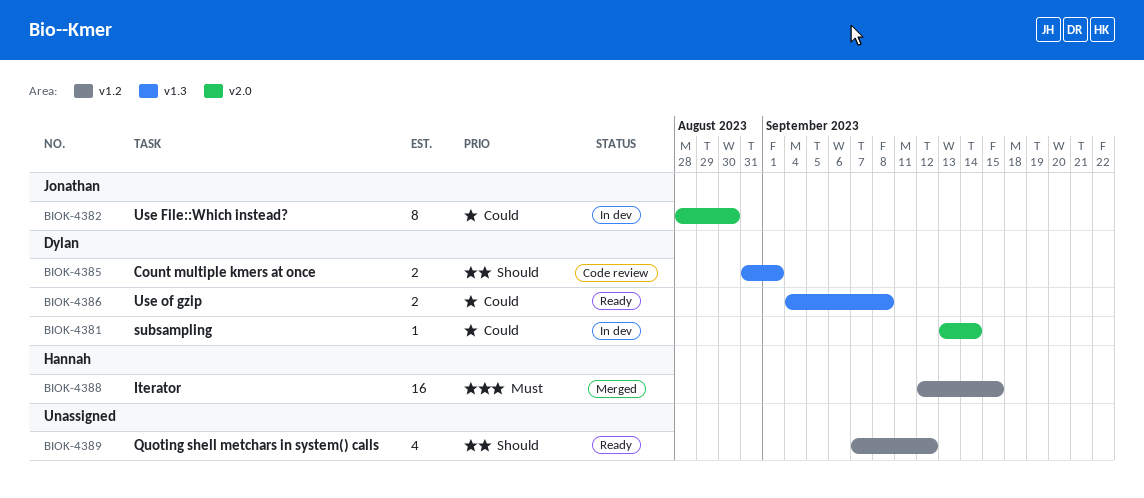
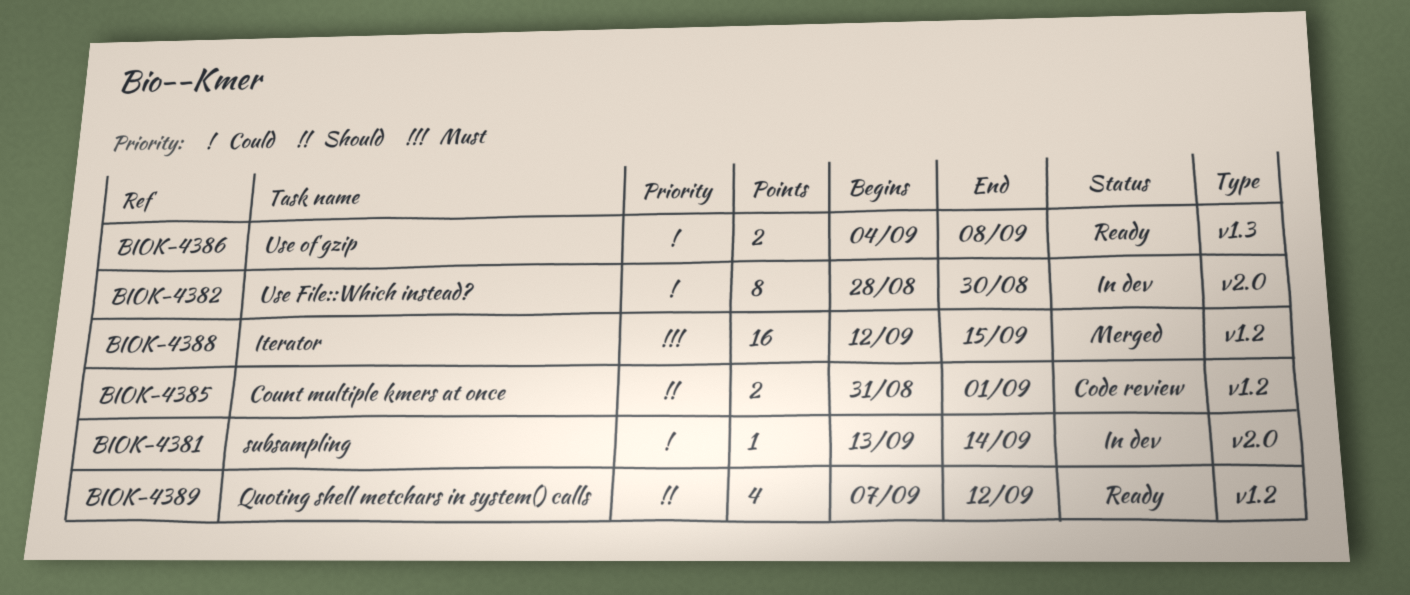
BIOK-4385, label: v1.3 -> v1.2

